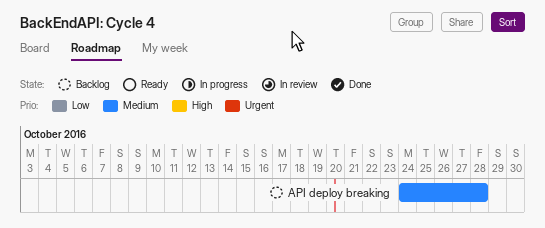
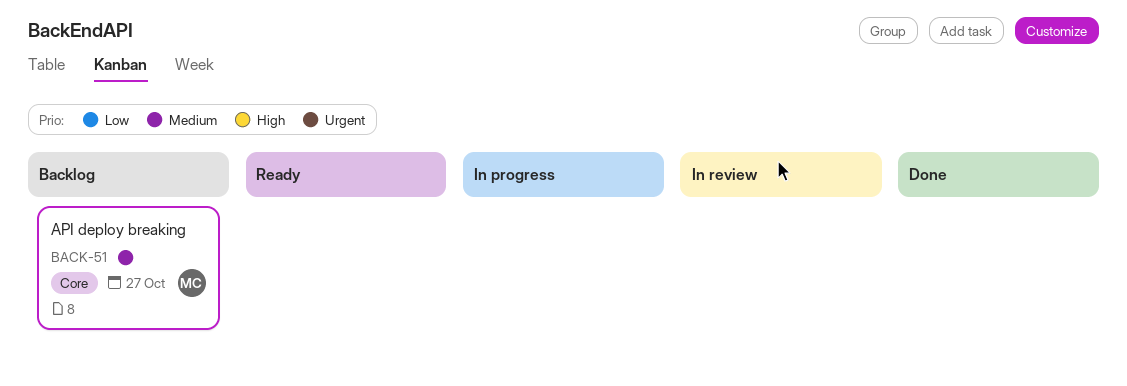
API deploy breaking, due: Oct 28 -> Oct 27

